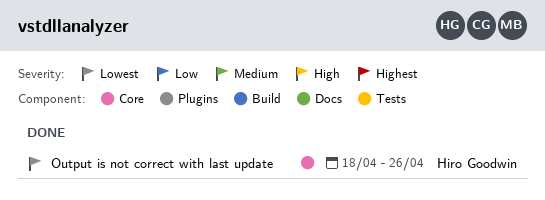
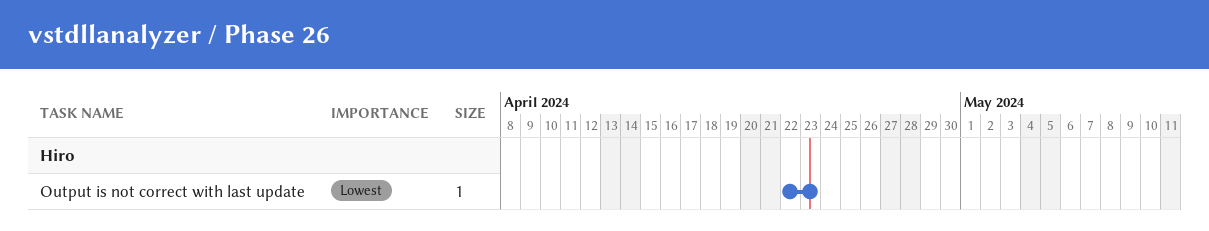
Output is not correct with last update, start: Apr 18 -> Apr 22
Output is not correct with last update, due: Apr 26 -> Apr 23

